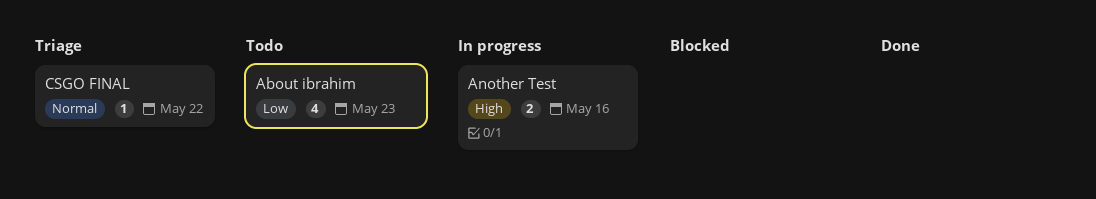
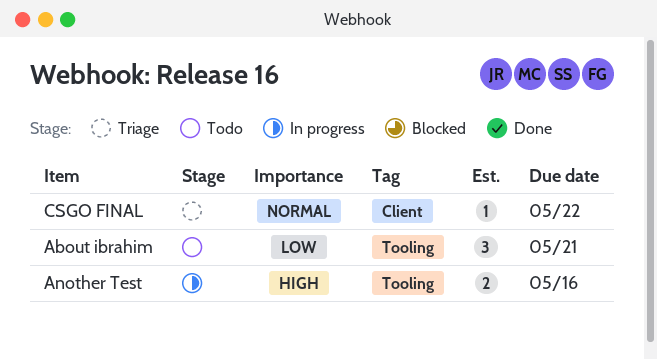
About ibrahim, estimate: 4 -> 3
About ibrahim, due: May 23 -> May 21

